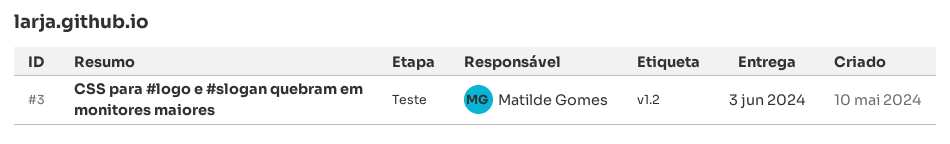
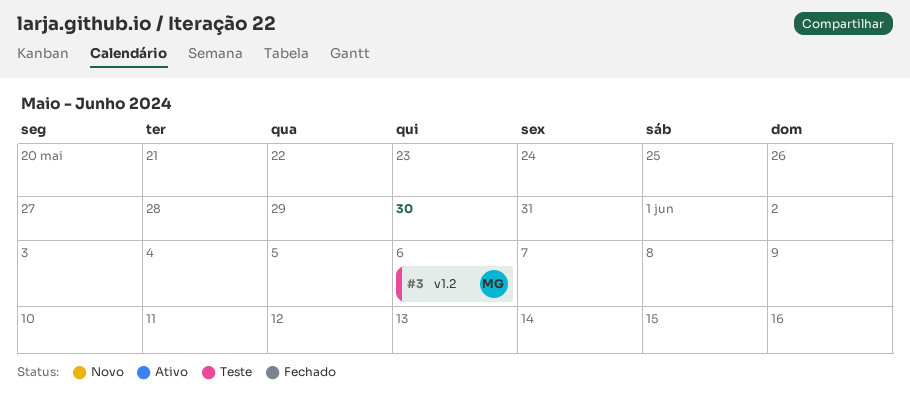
#3, due: Jun 3 -> Jun 6

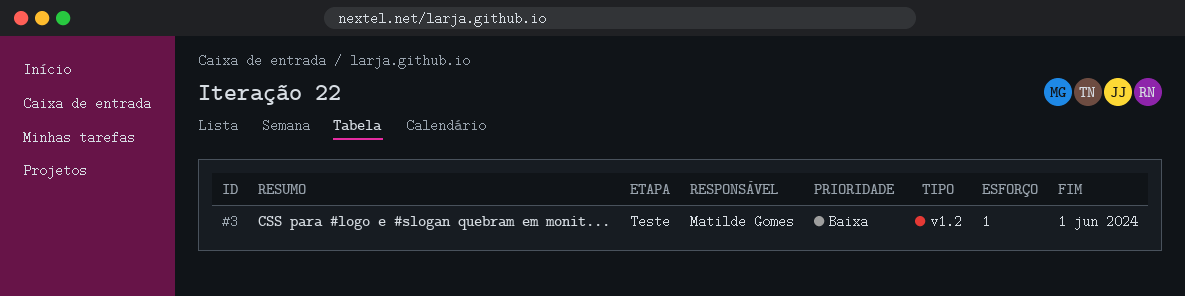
#3, due: Jun 6 -> Jun 1

